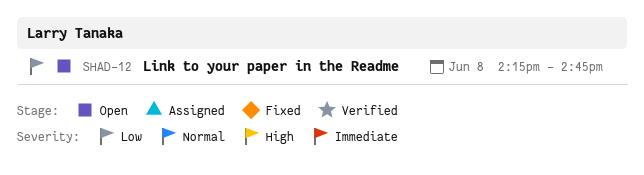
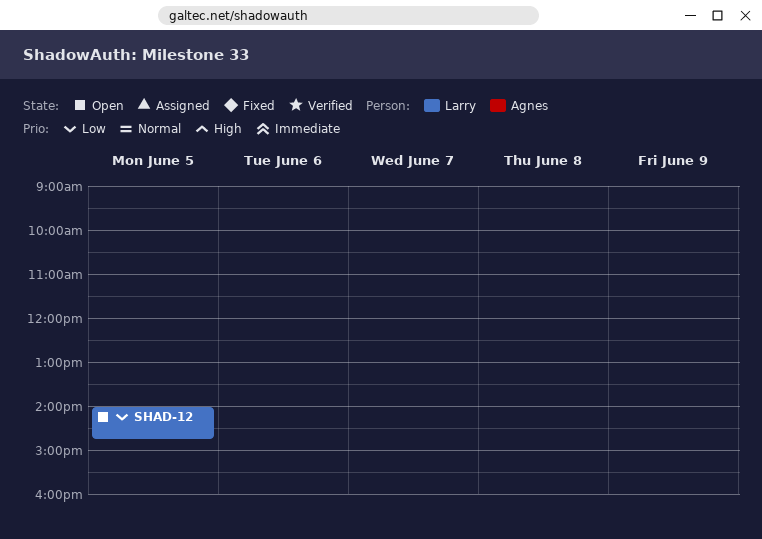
SHAD-12, day: Jun 8 -> Jun 5
SHAD-12, begins: 14:15 -> 14:00

